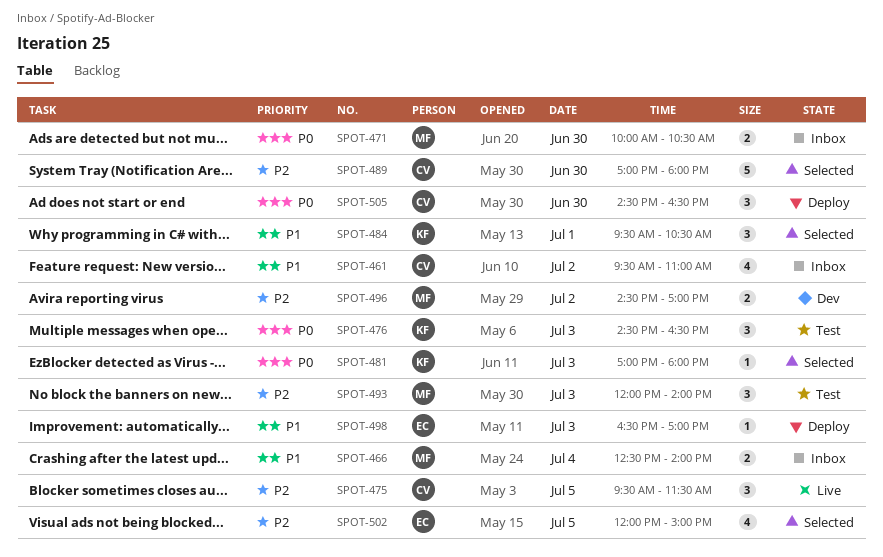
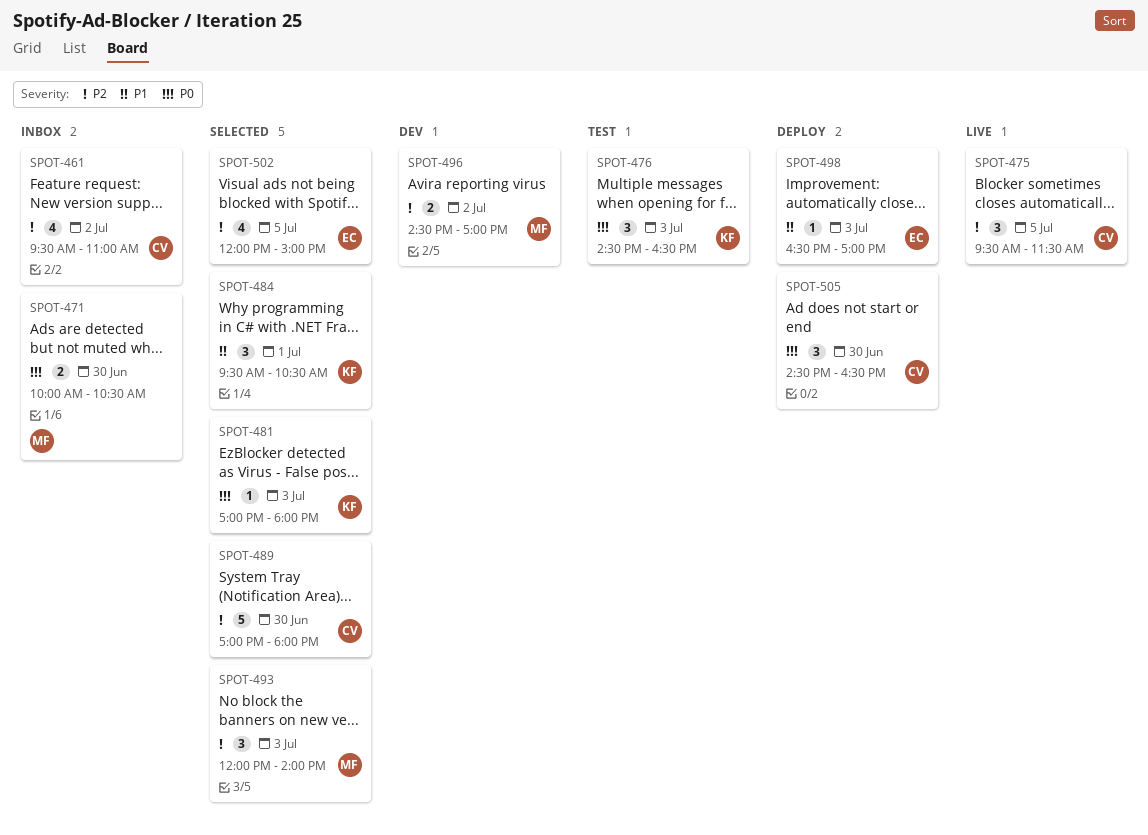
SPOT-461, priority: P1 -> P2
SPOT-466: present -> none
SPOT-493, status: Test -> Selected

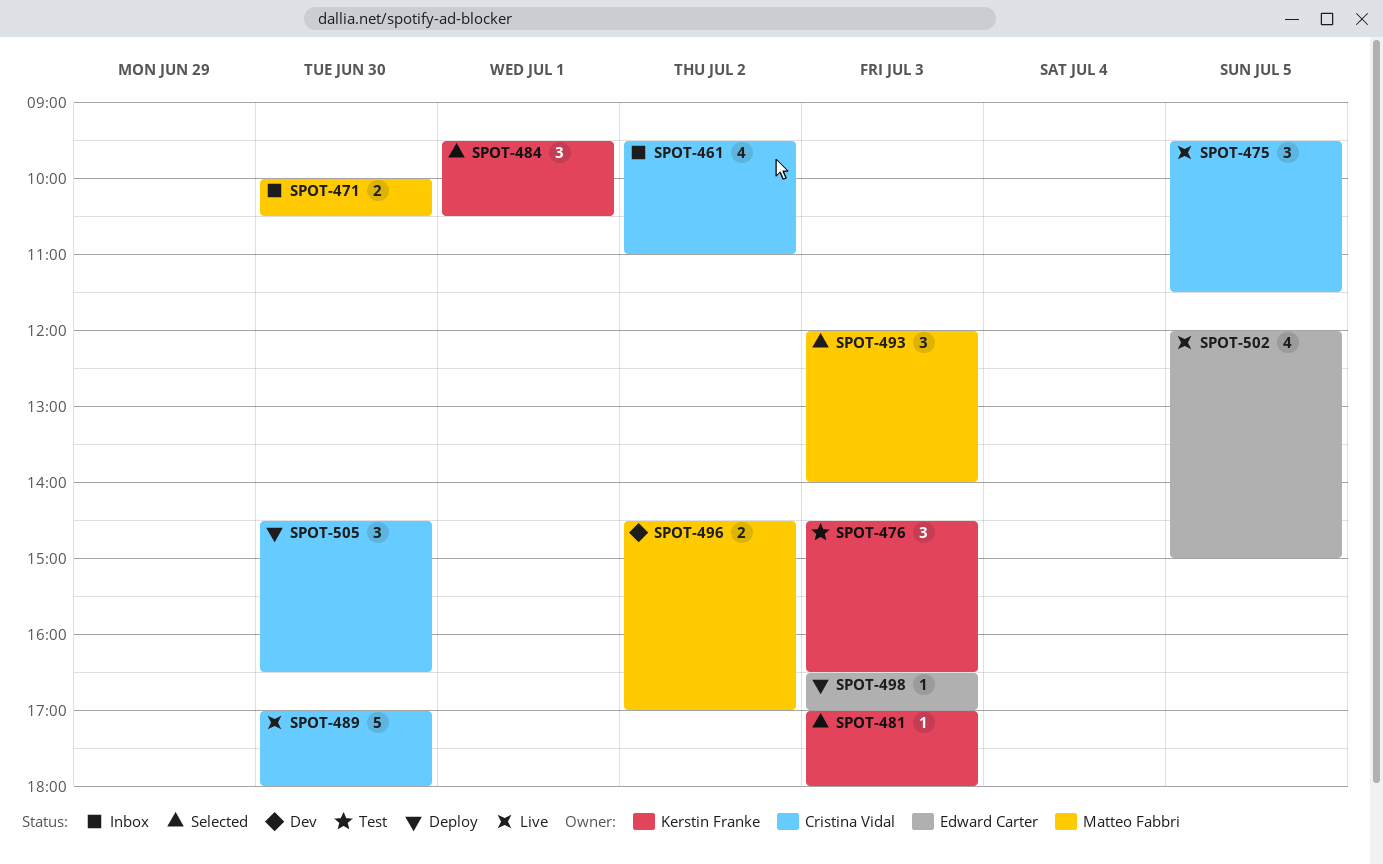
SPOT-489, status: Selected -> Live
SPOT-502, status: Selected -> Live

